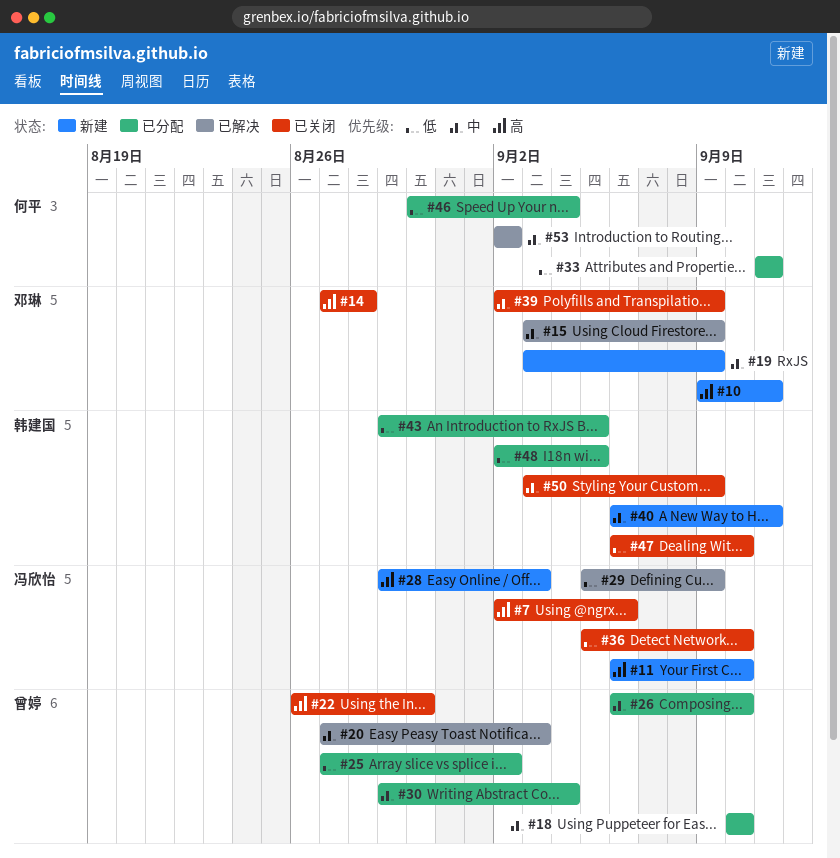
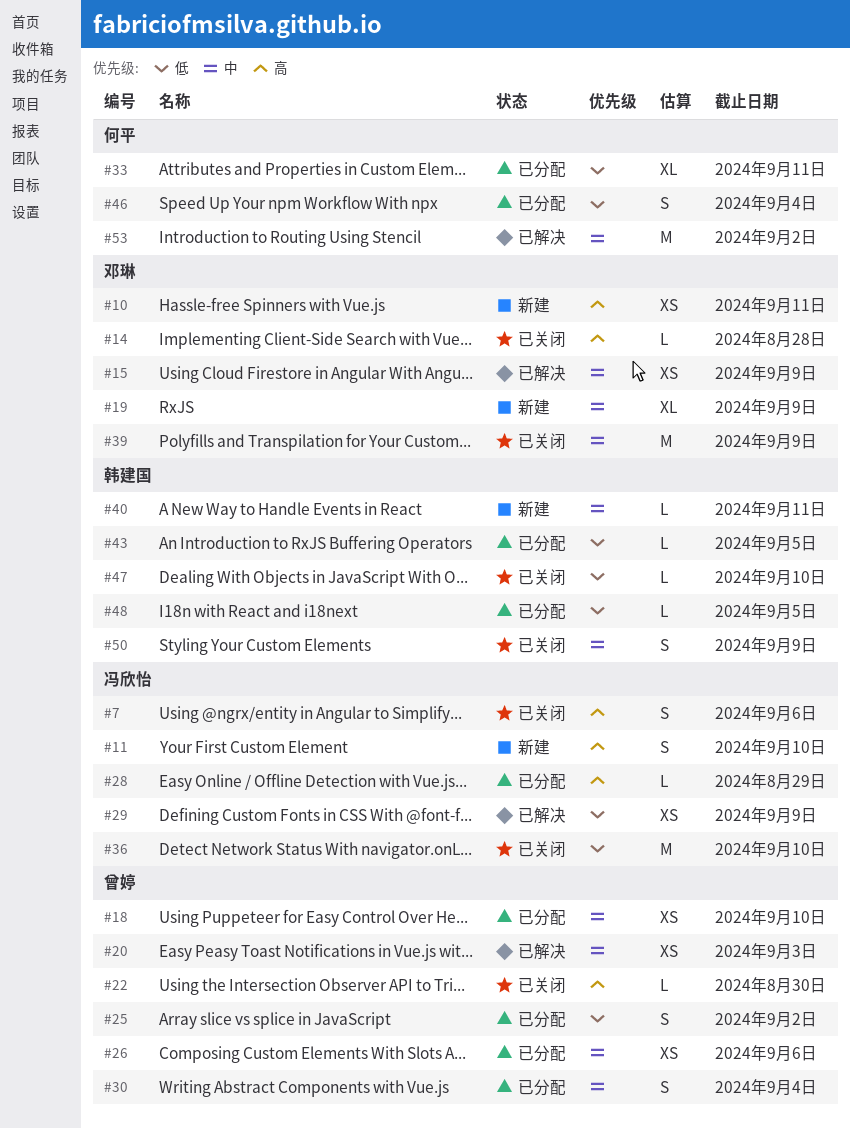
#26, due: Sep 10 -> Sep 6
#28, status: 新建 -> 已分配
#28, due: Sep 3 -> Aug 29

